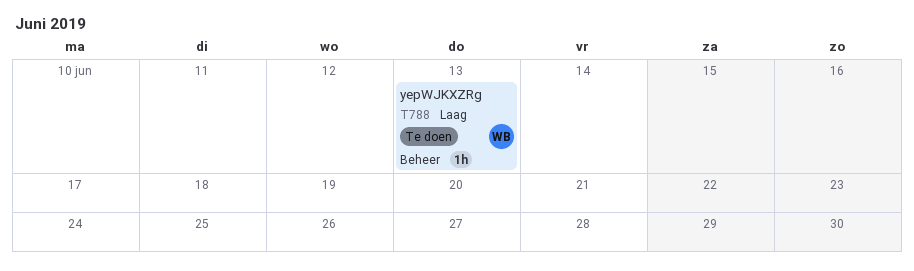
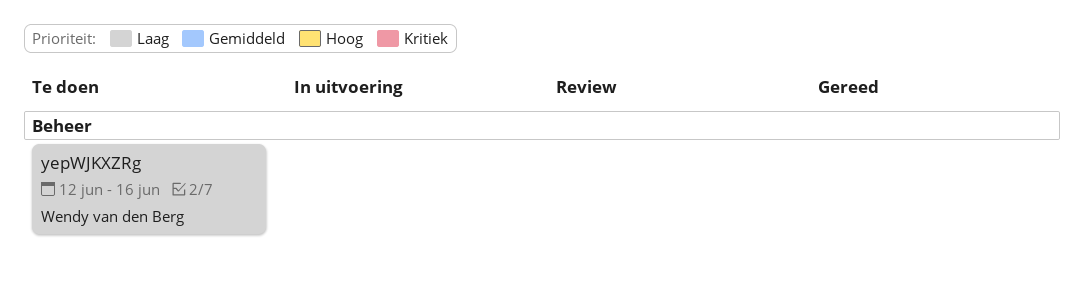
yepWJKXZRg, due: Jun 13 -> Jun 16

